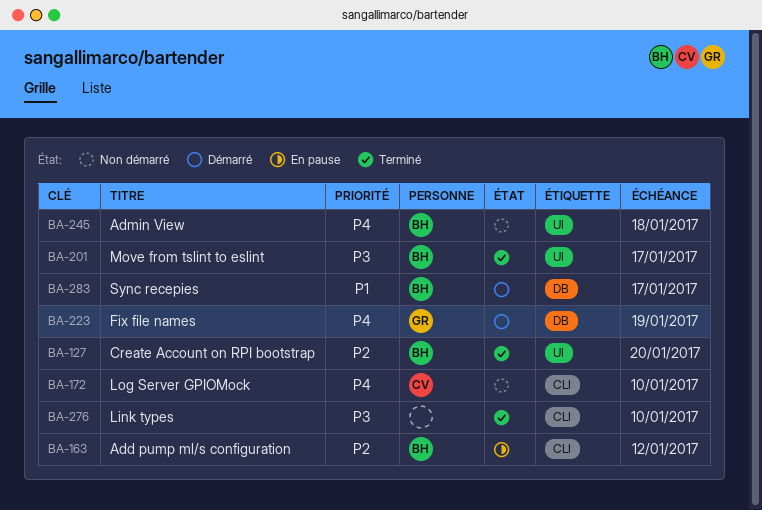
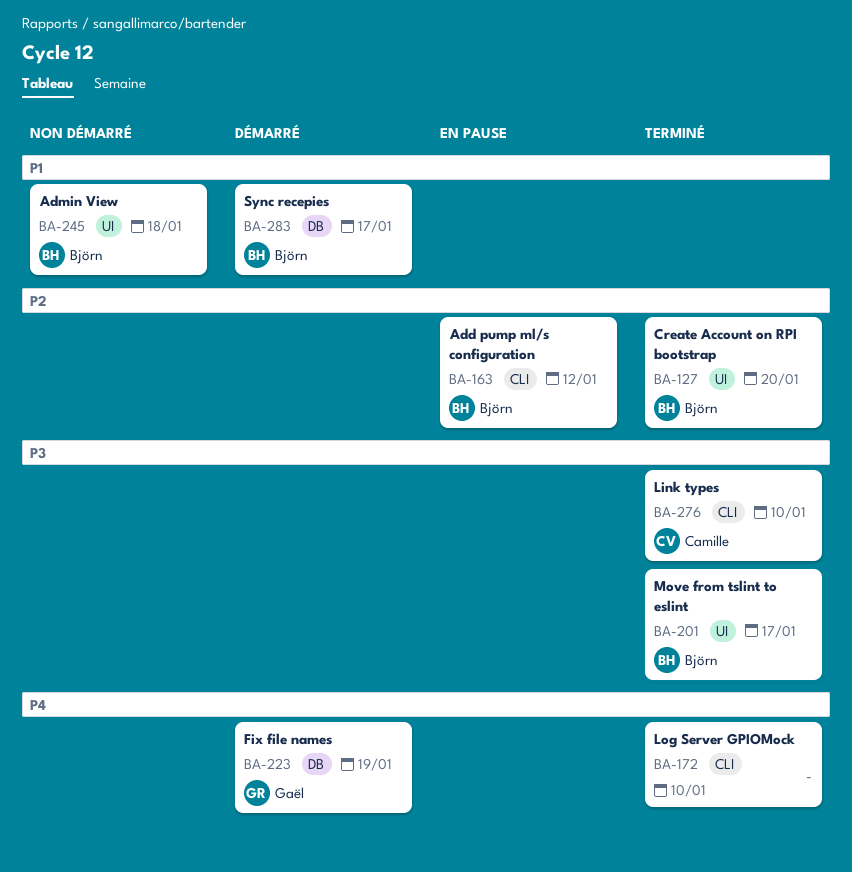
BA-172, status: Non démarré -> Terminé
BA-172, owner: Camille -> none
BA-245, priority: P4 -> P1
BA-276, owner: none -> Camille

